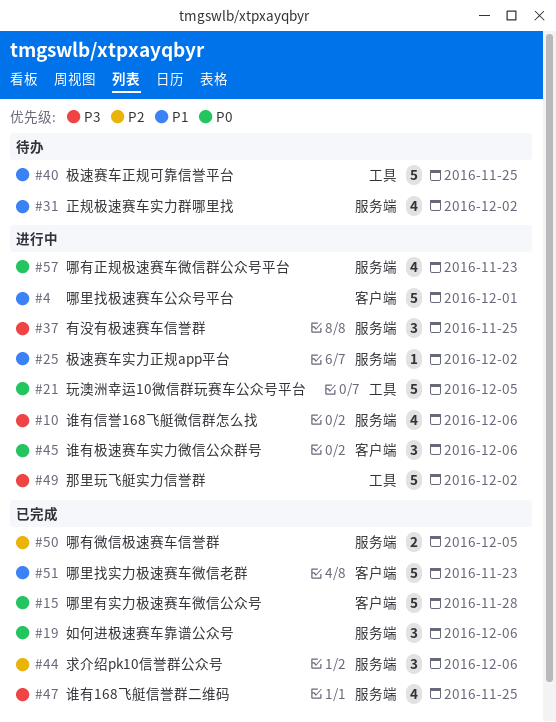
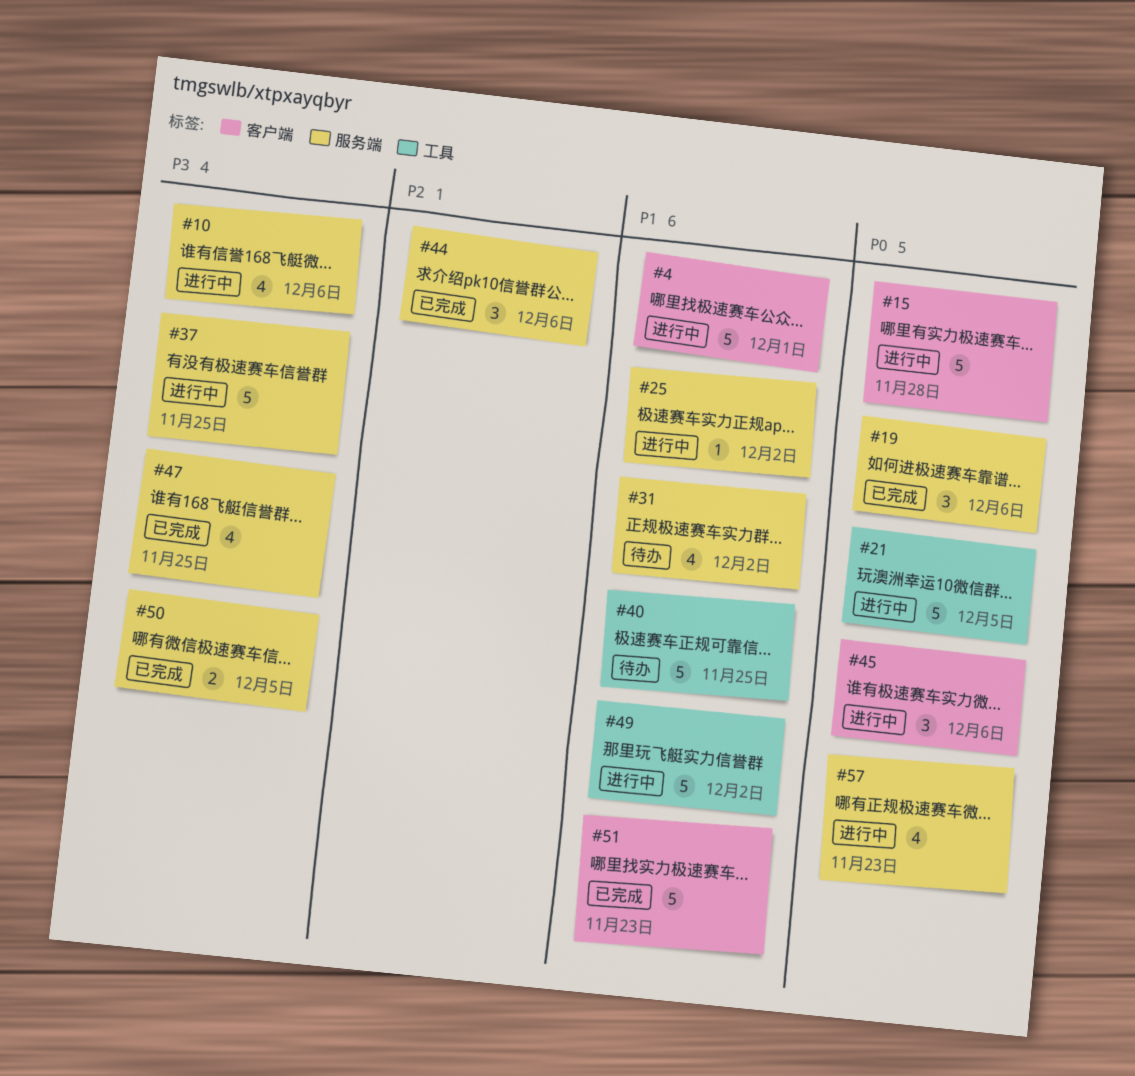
#15, status: 已完成 -> 进行中
#37, estimate: 3 -> 5
#49, priority: P3 -> P1
#50, priority: P2 -> P3

